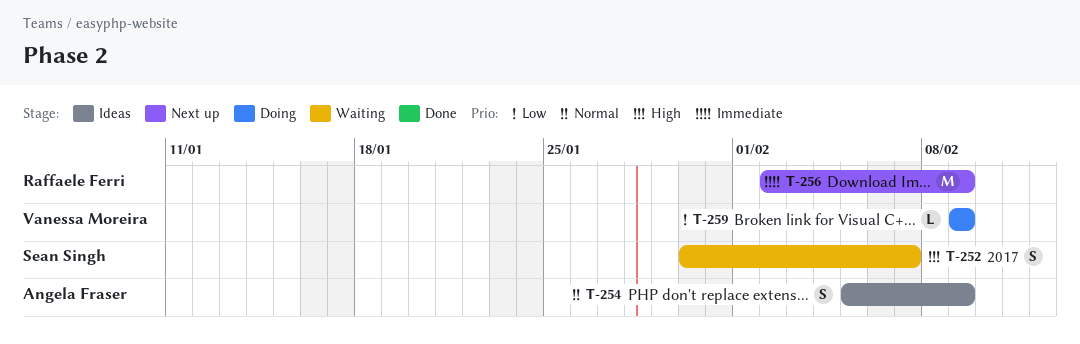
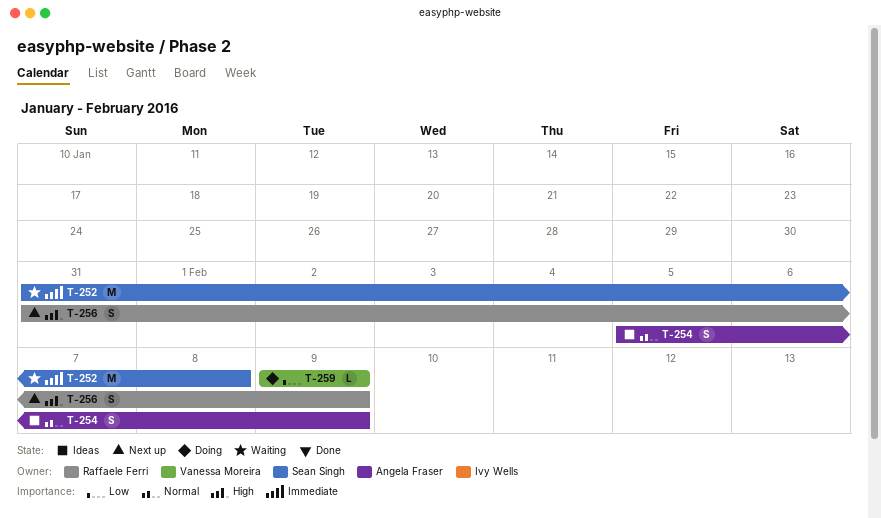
T-252, priority: High -> Immediate
T-252, estimate: S -> M
T-252, start: Jan 30 -> Jan 31
T-252, due: Feb 7 -> Feb 8
T-256, priority: Immediate -> High
T-256, estimate: M -> S
T-256, start: Feb 2 -> Jan 31

